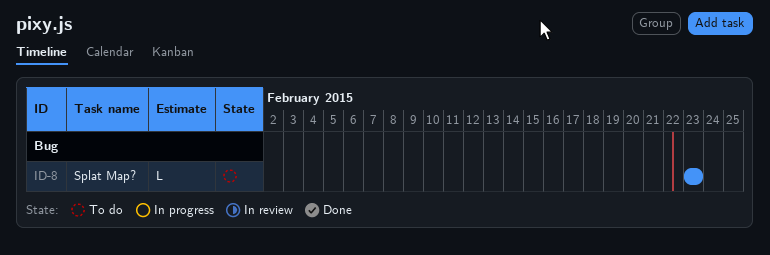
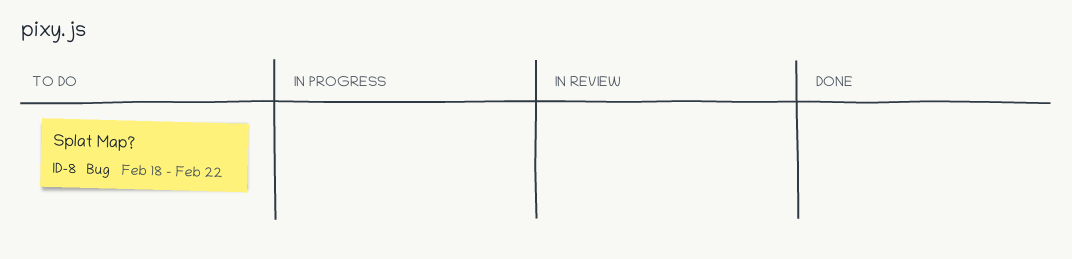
ID-8, start: Feb 23 -> Feb 18
ID-8, due: Feb 23 -> Feb 22

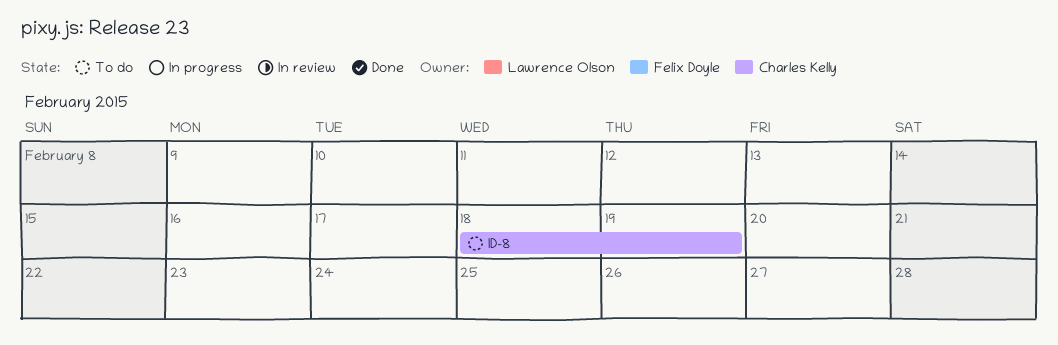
ID-8, due: Feb 22 -> Feb 19

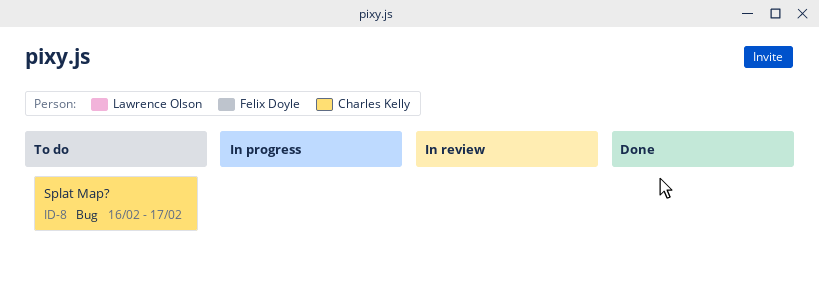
ID-8, start: Feb 18 -> Feb 16
ID-8, due: Feb 19 -> Feb 17

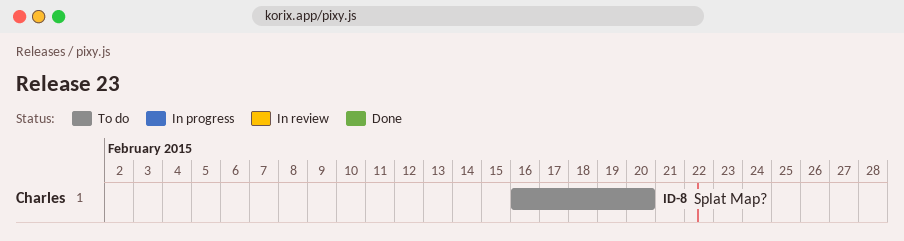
ID-8, due: Feb 17 -> Feb 20

